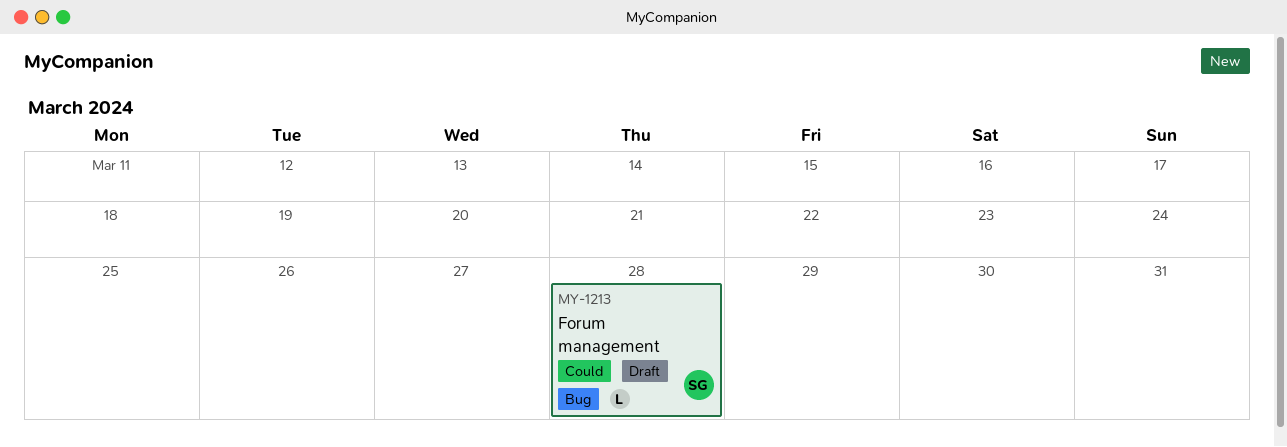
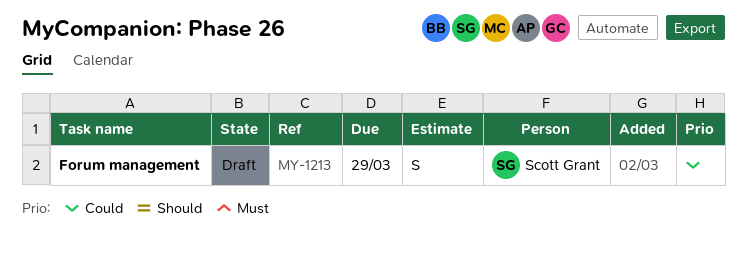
MY-1213, estimate: L -> S
MY-1213, due: Mar 28 -> Mar 29

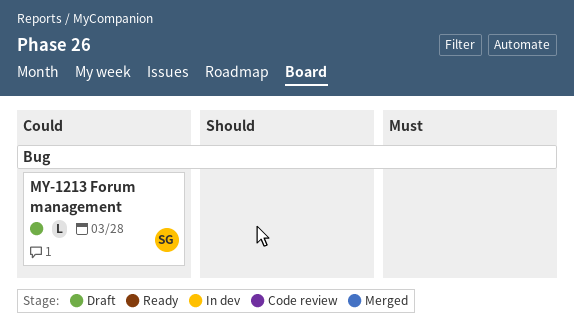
MY-1213, estimate: S -> L
MY-1213, due: Mar 29 -> Mar 28

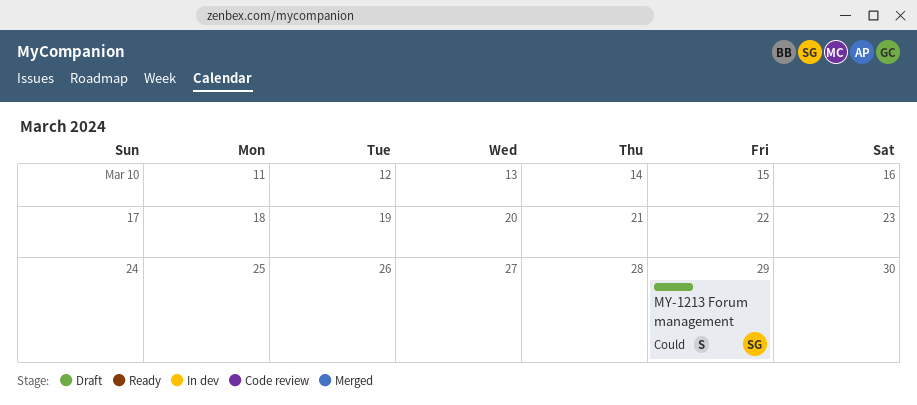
MY-1213, estimate: L -> S
MY-1213, due: Mar 28 -> Mar 29

